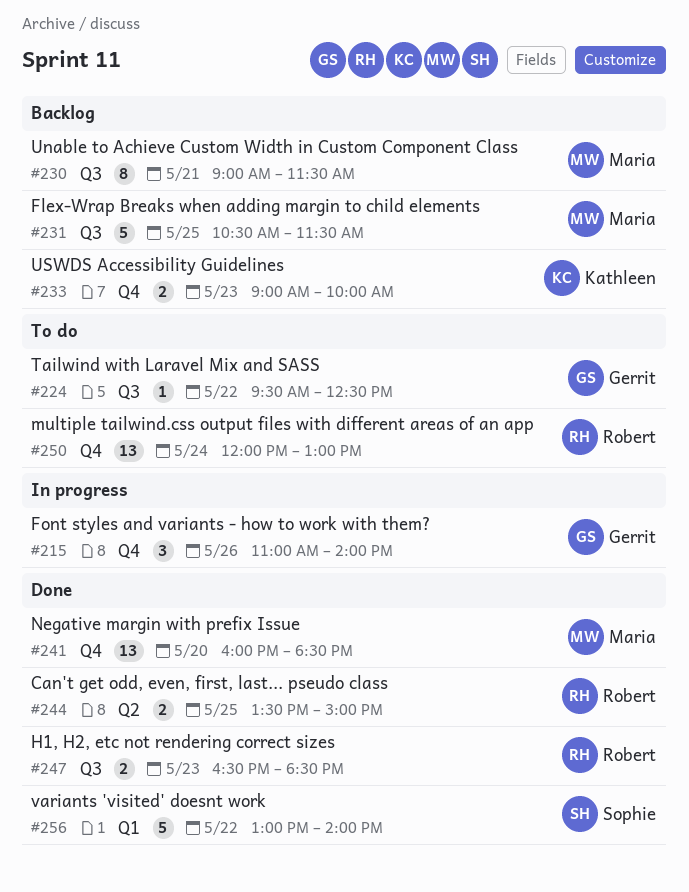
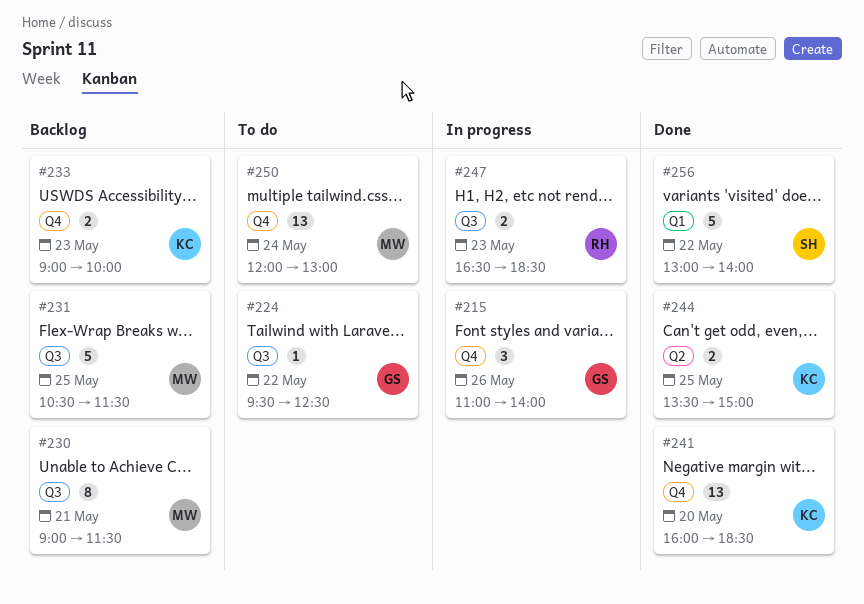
#241, owner: Maria -> Kathleen
#244, owner: Robert -> Kathleen
#247, status: Done -> In progress
#250, owner: Robert -> Maria

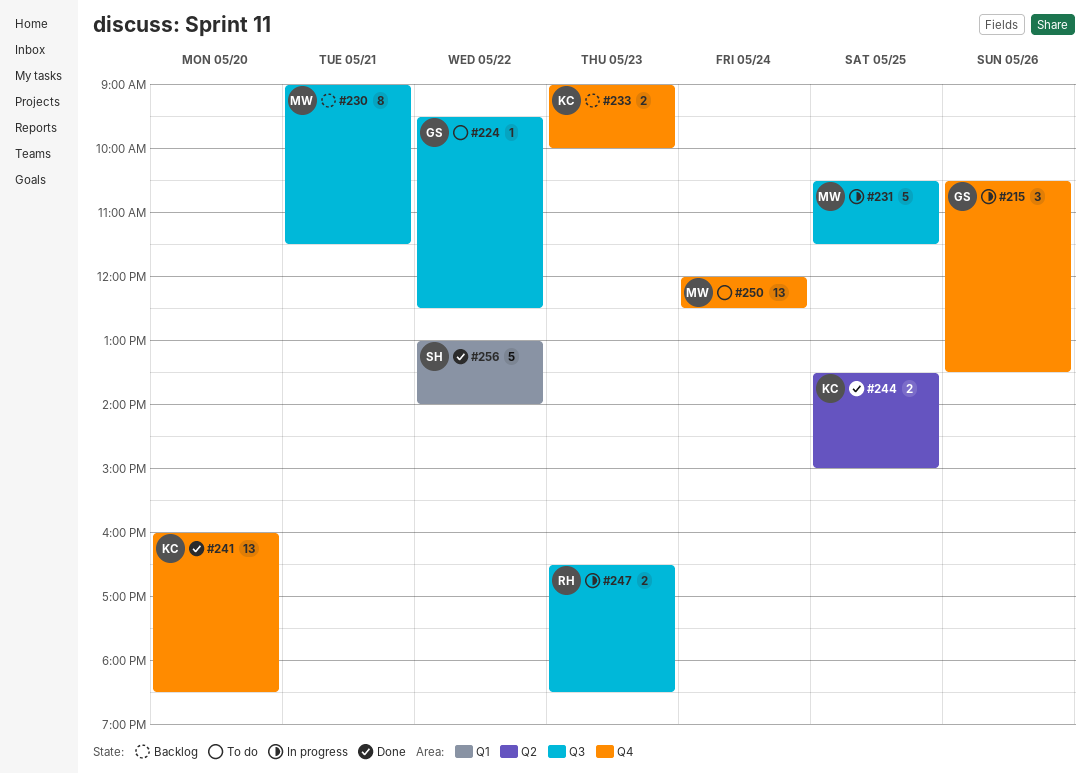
#215, begins: 11:00 -> 10:30
#215, ends: 14:00 -> 13:30
#231, status: Backlog -> In progress
#250, ends: 13:00 -> 12:30

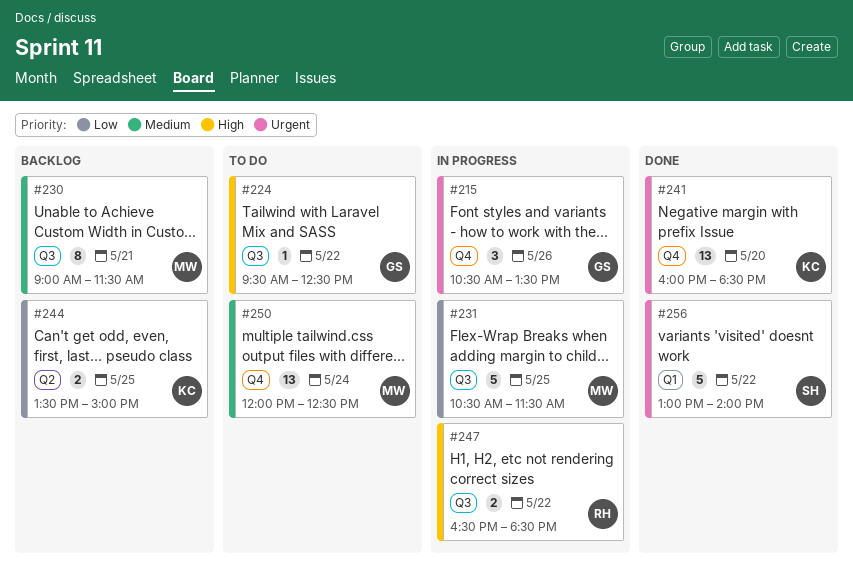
#233: present -> none
#244, status: Done -> Backlog
#247, day: May 23 -> May 22

